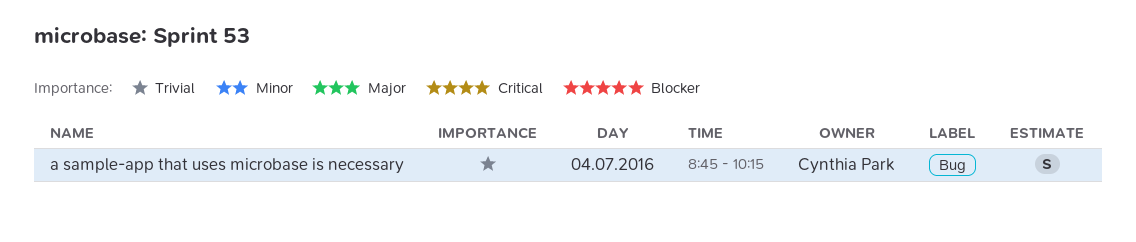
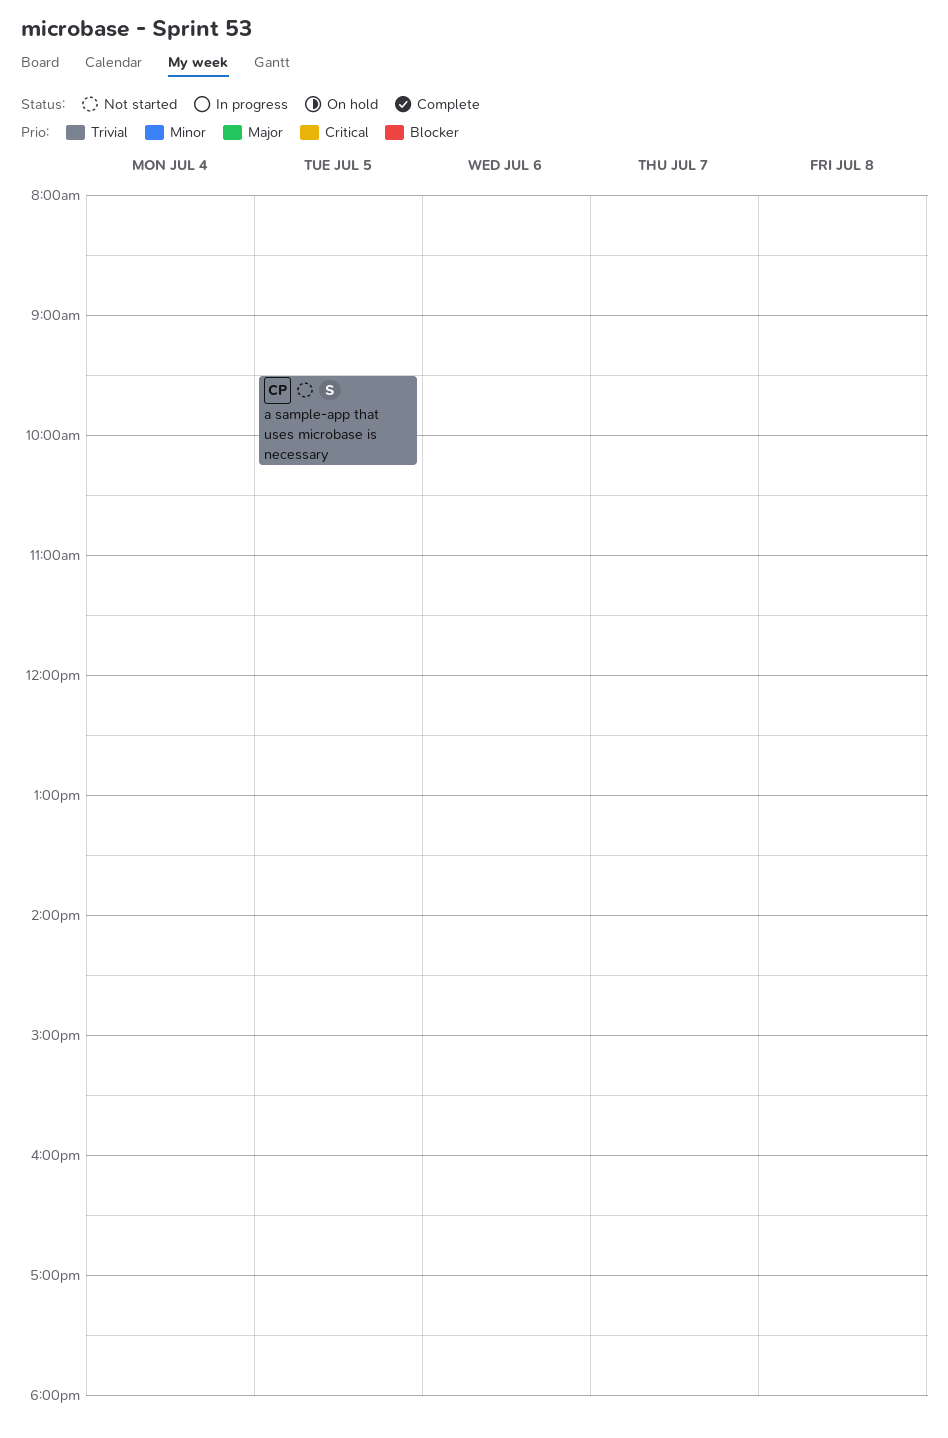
a sample-app that uses microbase is necessary, day: Jul 4 -> Jul 5
a sample-app that uses microbase is necessary, begins: 08:45 -> 09:30

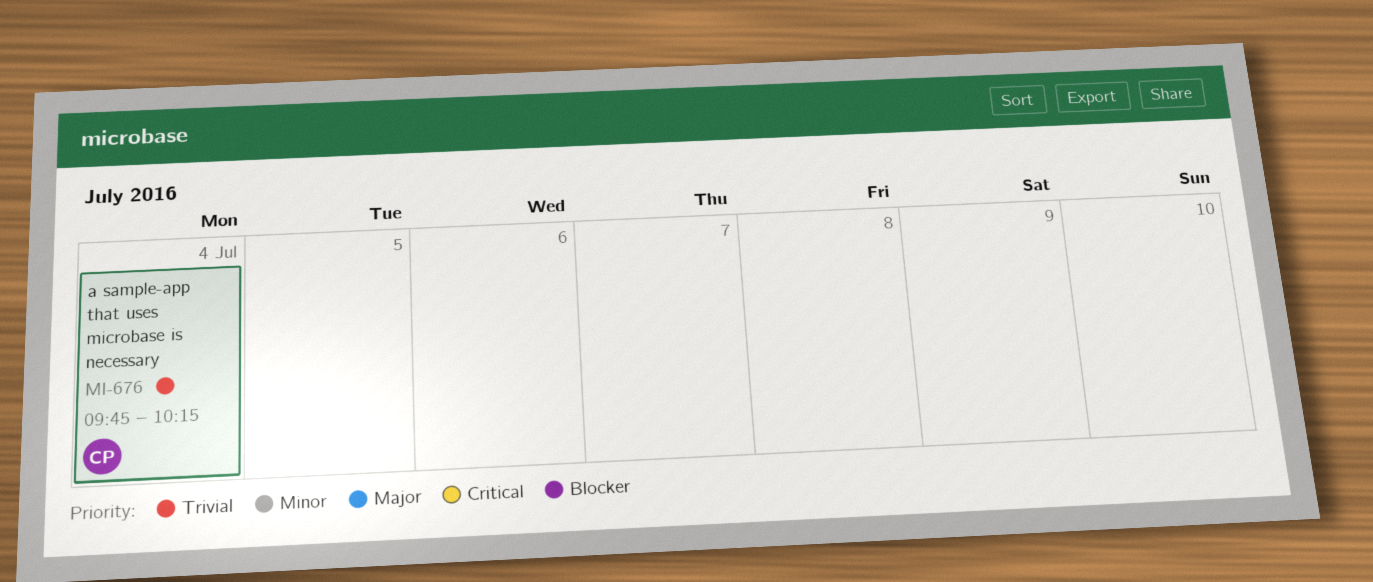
a sample-app that uses microbase is necessary, day: Jul 5 -> Jul 4
a sample-app that uses microbase is necessary, begins: 09:30 -> 09:45

